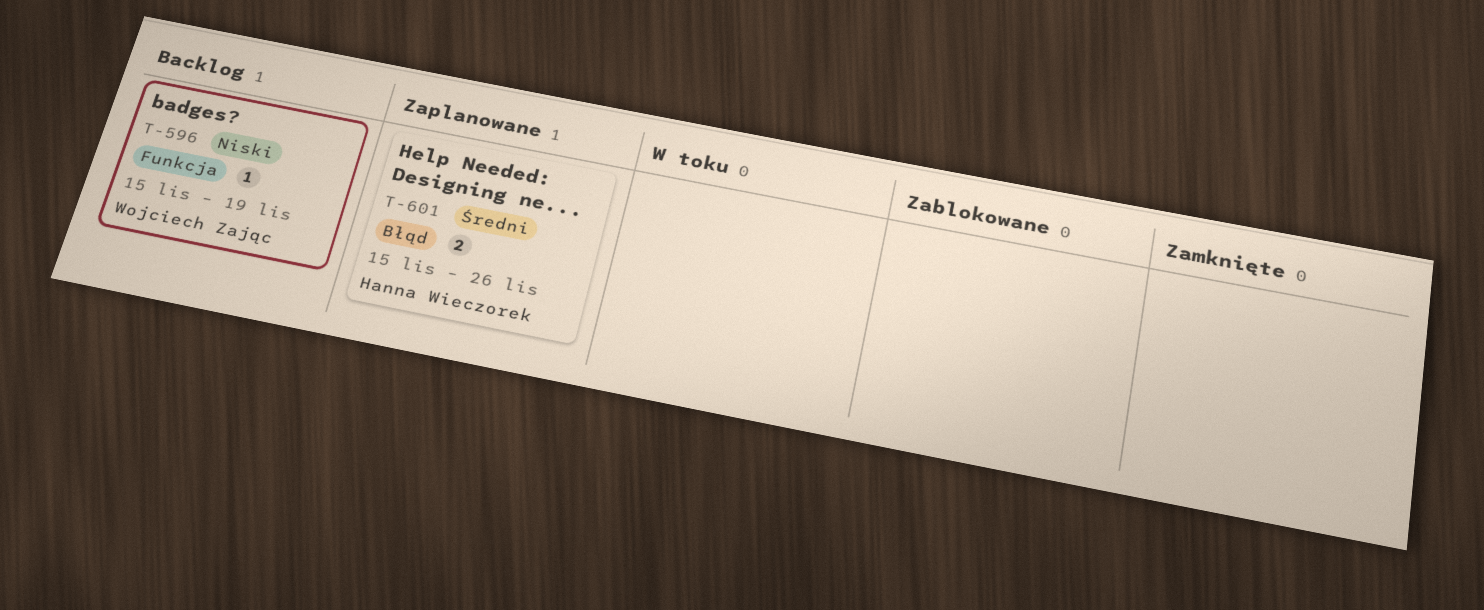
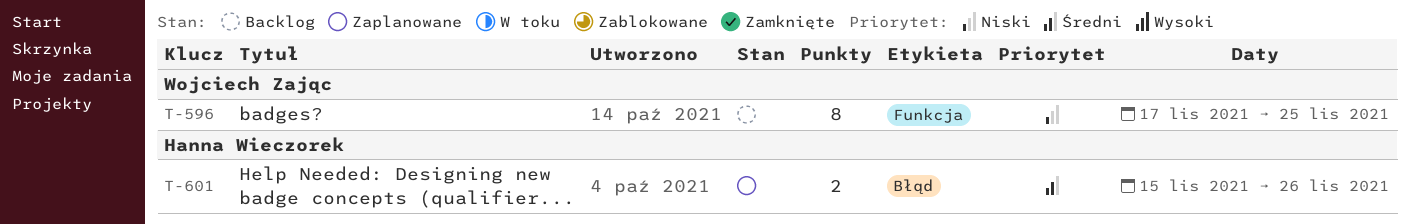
T-596, estimate: 1 -> 8
T-596, start: Nov 15 -> Nov 17
T-596, due: Nov 19 -> Nov 25

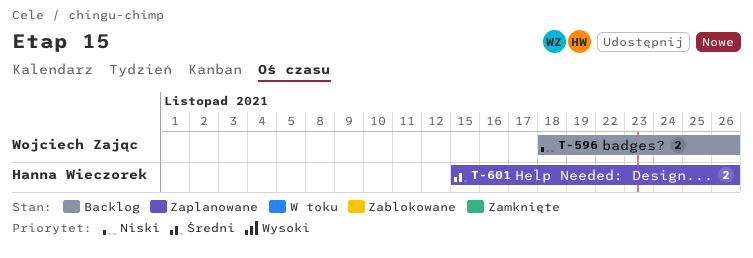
T-596, estimate: 8 -> 2
T-596, start: Nov 17 -> Nov 18
T-596, due: Nov 25 -> Nov 26

